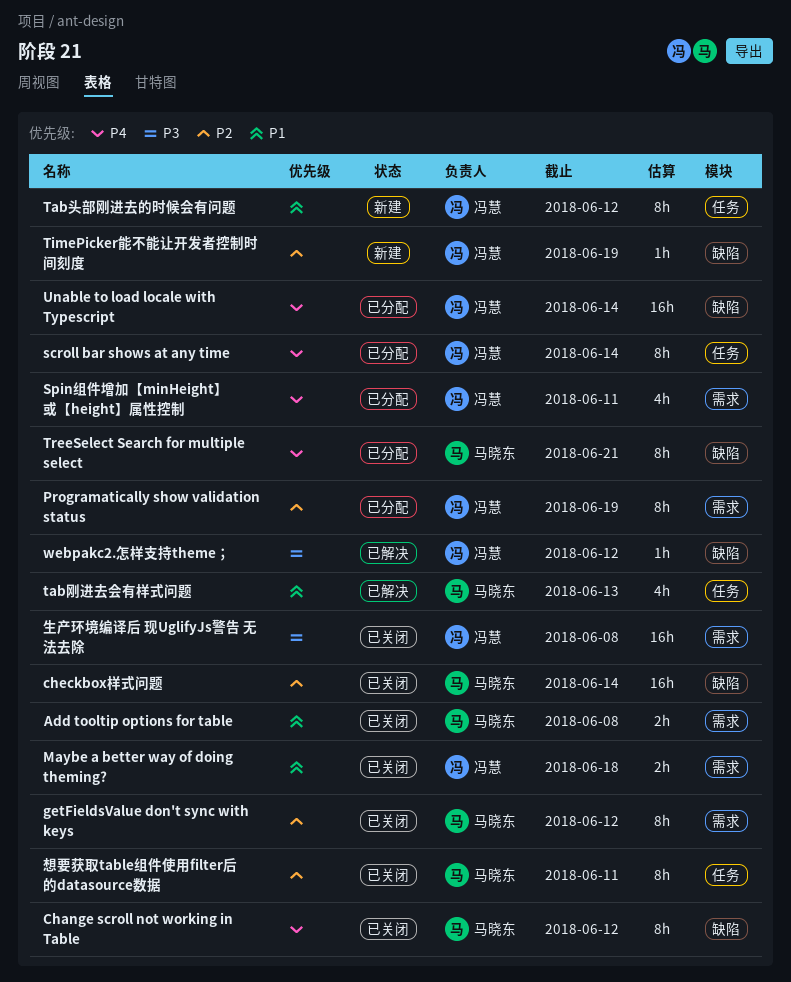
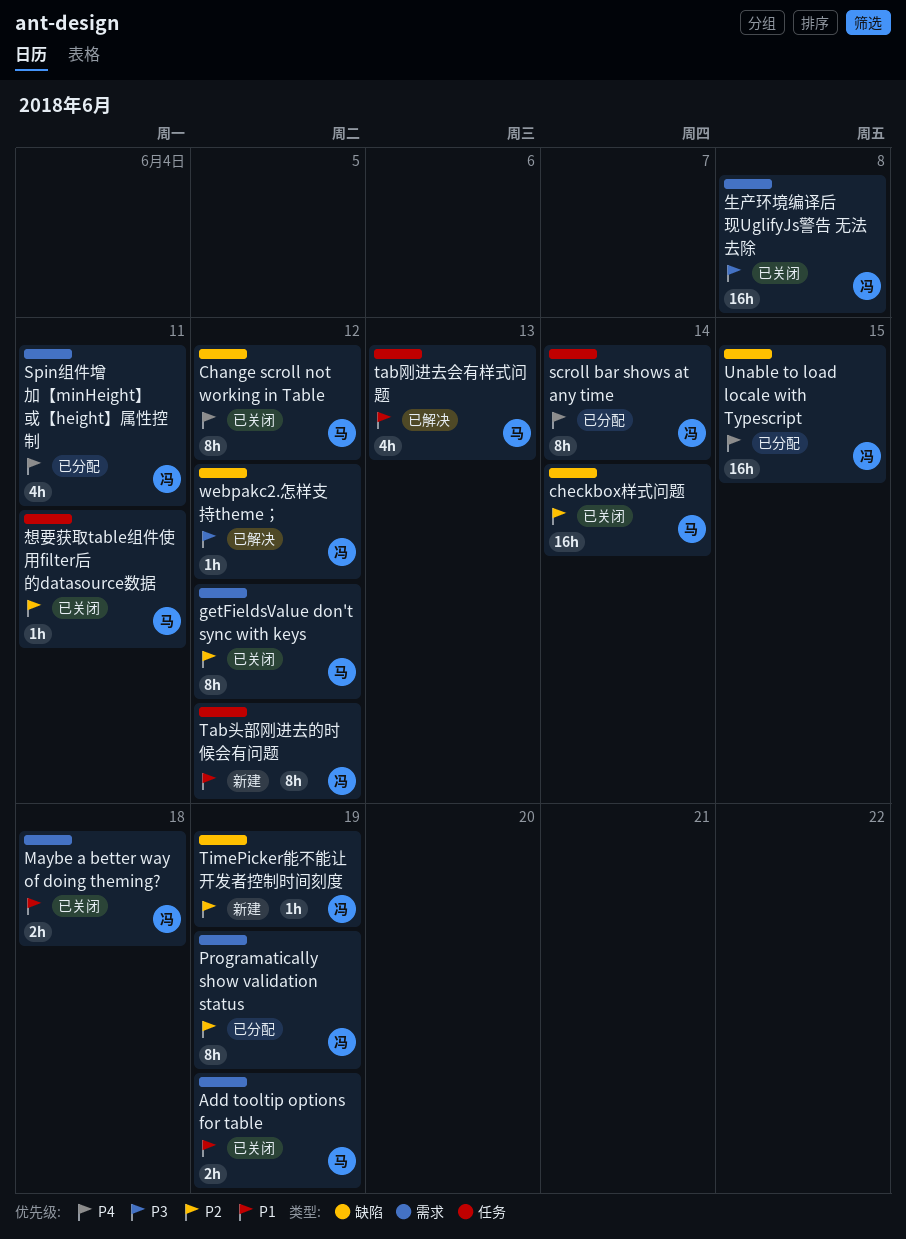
Add tooltip options for table, due: Jun 8 -> Jun 19
TreeSelect Search for multiple select: present -> none
Unable to load locale with Typescript, due: Jun 14 -> Jun 15
想要获取table组件使用filter后的datasource数据, estimate: 8h -> 1h

